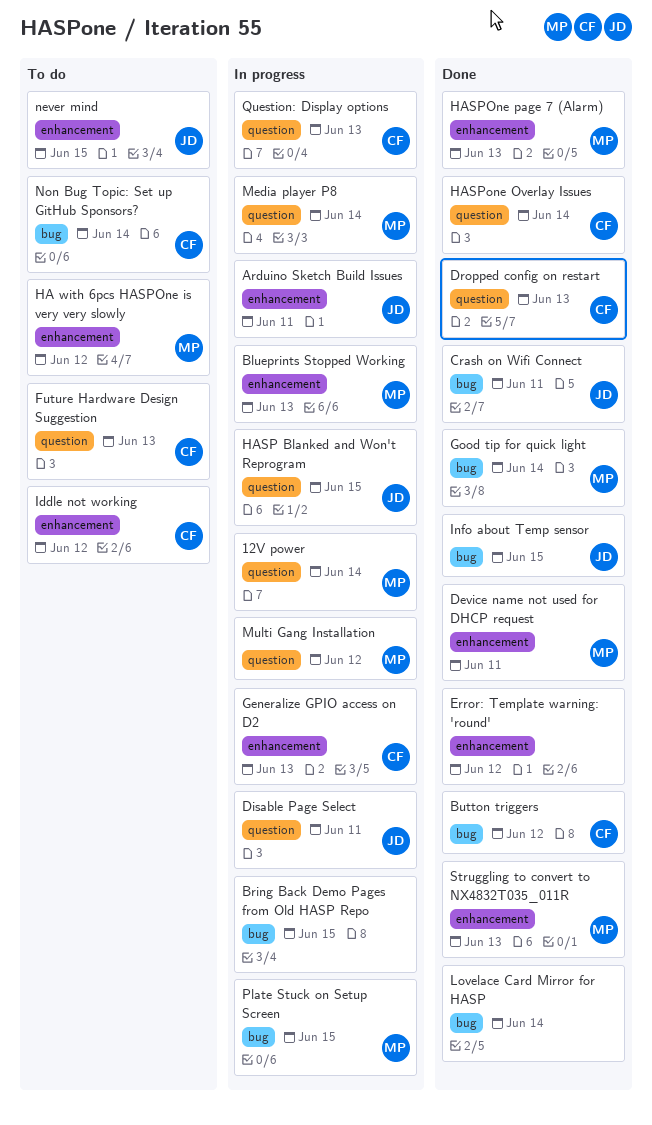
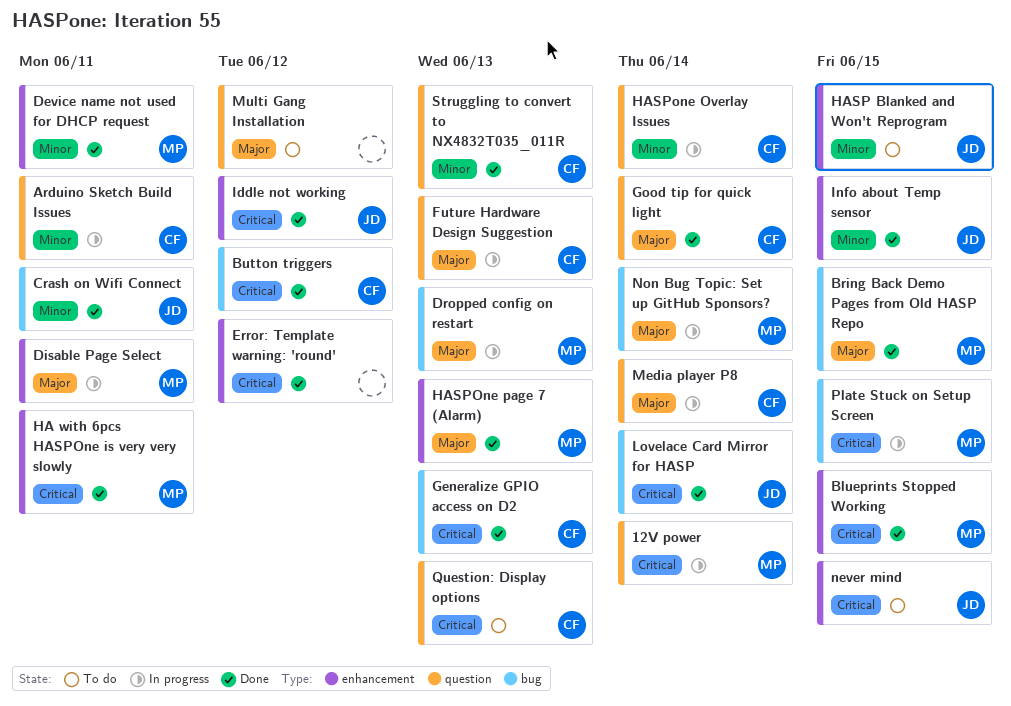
Arduino Sketch Build Issues, owner: JD -> CF
Arduino Sketch Build Issues, label: enhancement -> question
Blueprints Stopped Working, status: In progress -> Done
Blueprints Stopped Working, due: Jun 13 -> Jun 15
Bring Back Demo Pages from Old HASP Repo, status: In progress -> Done
Bring Back Demo Pages from Old HASP Repo, owner: none -> MP
Disable Page Select, owner: JD -> MP
Disable Page Select, label: question -> enhancement
Dropped config on restart, status: Done -> In progress
Dropped config on restart, owner: CF -> MP
Dropped config on restart, label: question -> bug
Future Hardware Design Suggestion, status: To do -> In progress
Generalize GPIO access on D2, status: In progress -> Done
Generalize GPIO access on D2, label: enhancement -> bug
Good tip for quick light, owner: MP -> CF
Good tip for quick light, label: bug -> question
HA with 6pcs HASPOne is very very slowly, status: To do -> Done
HA with 6pcs HASPOne is very very slowly, due: Jun 12 -> Jun 11
HASP Blanked and Won't Reprogram, status: In progress -> To do
HASP Blanked and Won't Reprogram, label: question -> enhancement
HASPone Overlay Issues, status: Done -> In progress
Iddle not working, status: To do -> Done
Iddle not working, owner: CF -> JD
Info about Temp sensor, label: bug -> enhancement
Lovelace Card Mirror for HASP, owner: none -> JD
Media player P8, owner: MP -> CF
Multi Gang Installation, status: In progress -> To do
Multi Gang Installation, owner: MP -> none
Non Bug Topic: Set up GitHub Sponsors?, status: To do -> In progress
Non Bug Topic: Set up GitHub Sponsors?, owner: CF -> MP
Question: Display options, status: In progress -> To do
Struggling to convert to NX4832T035_011R, owner: MP -> CF
Struggling to convert to NX4832T035_011R, label: enhancement -> question

